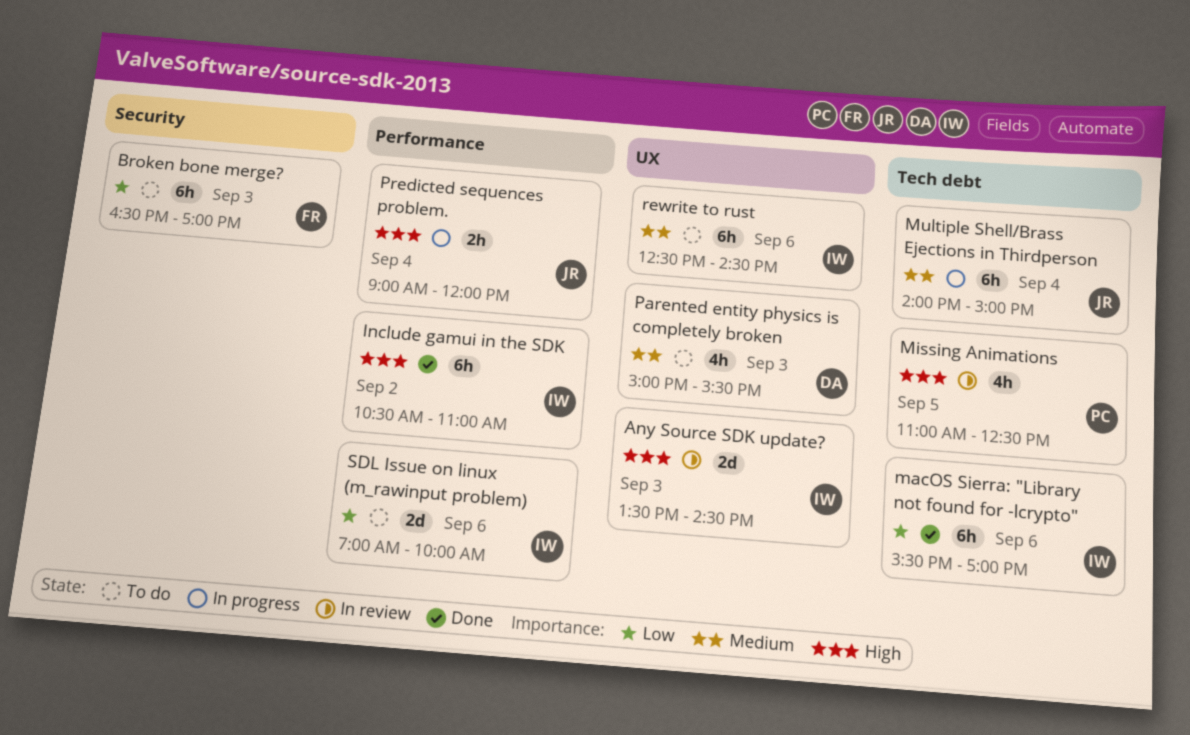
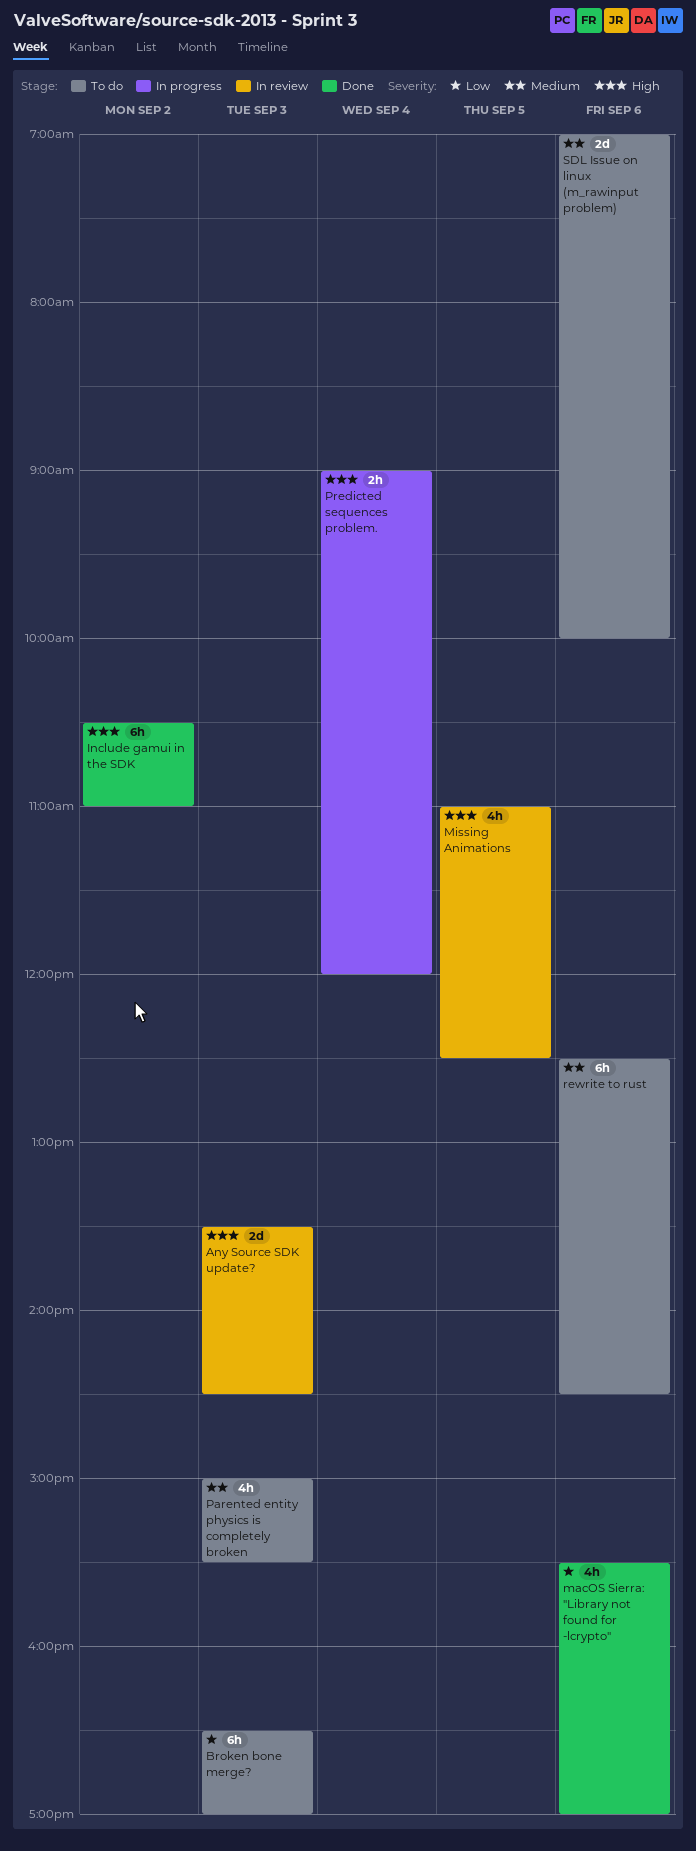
macOS Sierra: "Library not found for -lcrypto", estimate: 6h -> 4h
Multiple Shell/Brass Ejections in Thirdperson: present -> none
SDL Issue on linux (m_rawinput problem), priority: Low -> Medium

